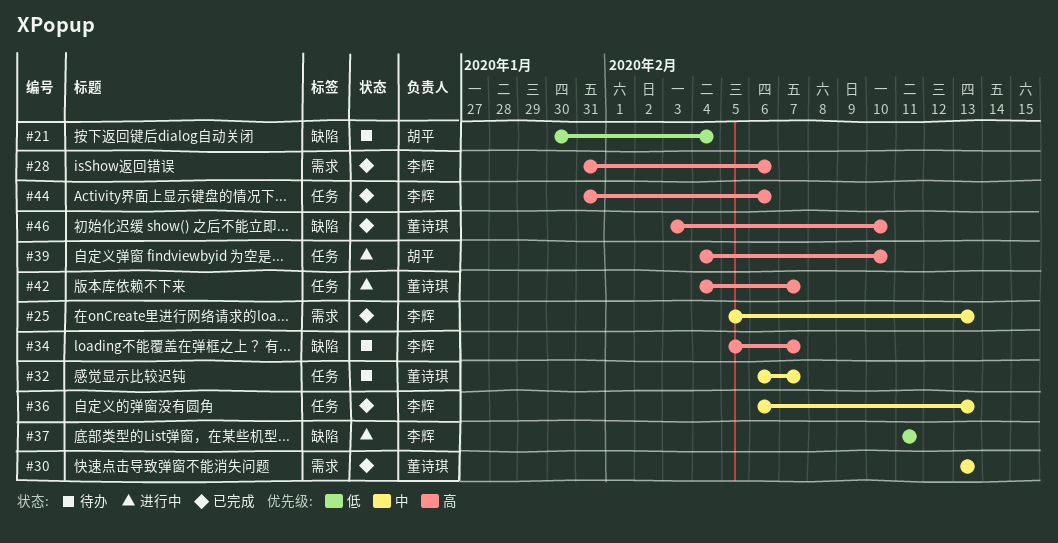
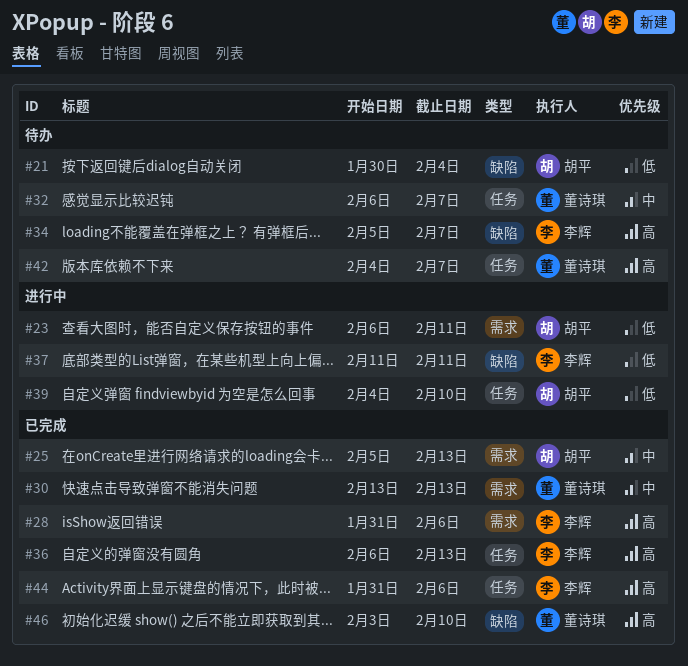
#23: none -> present
#25, owner: 李辉 -> 胡平
#36, priority: 中 -> 高
#39, priority: 高 -> 低
#42, status: 进行中 -> 待办

